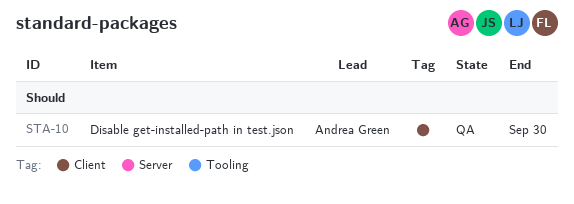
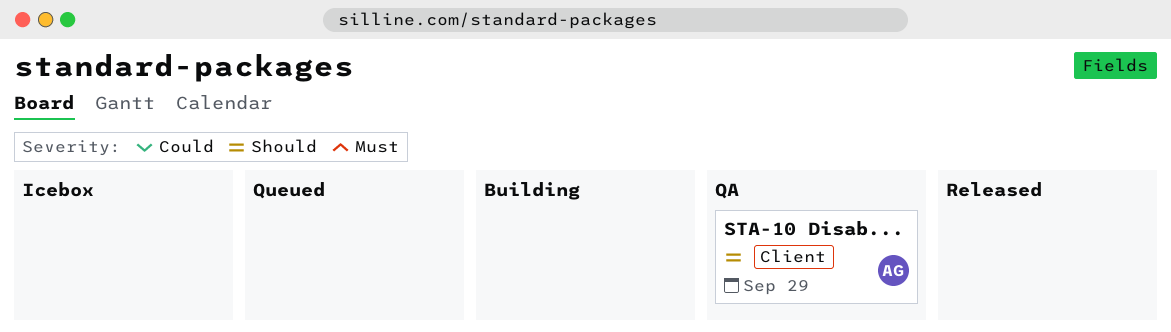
STA-10, due: Sep 30 -> Sep 29

